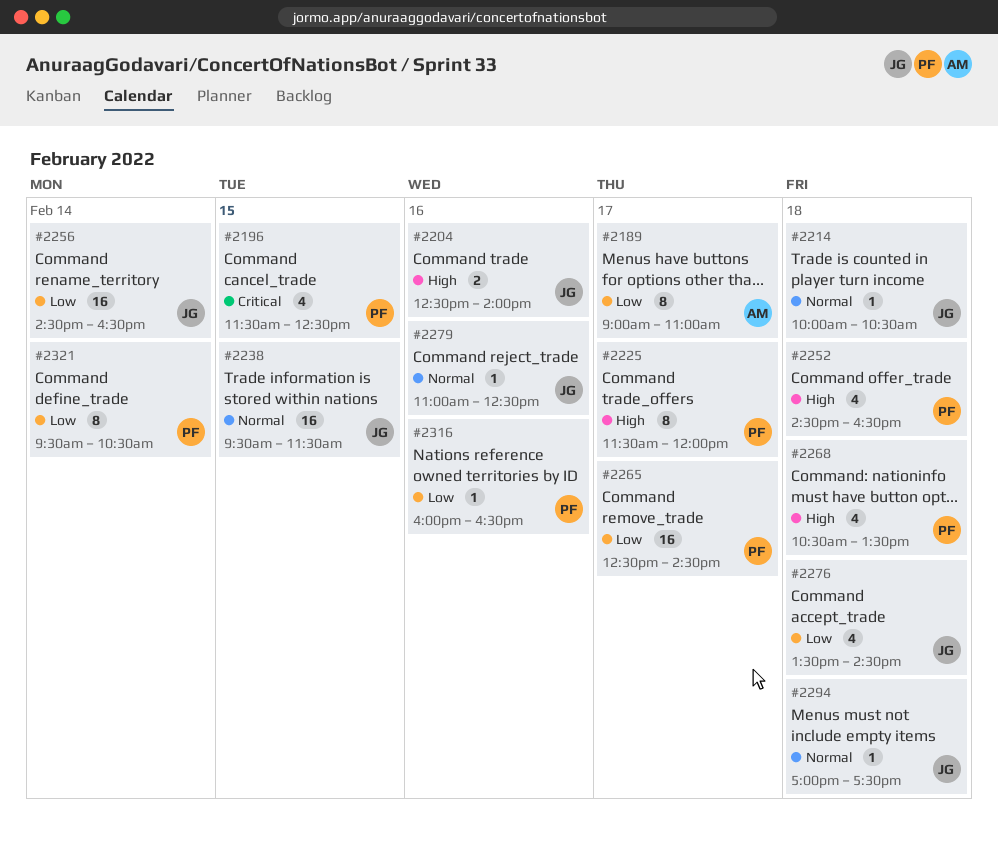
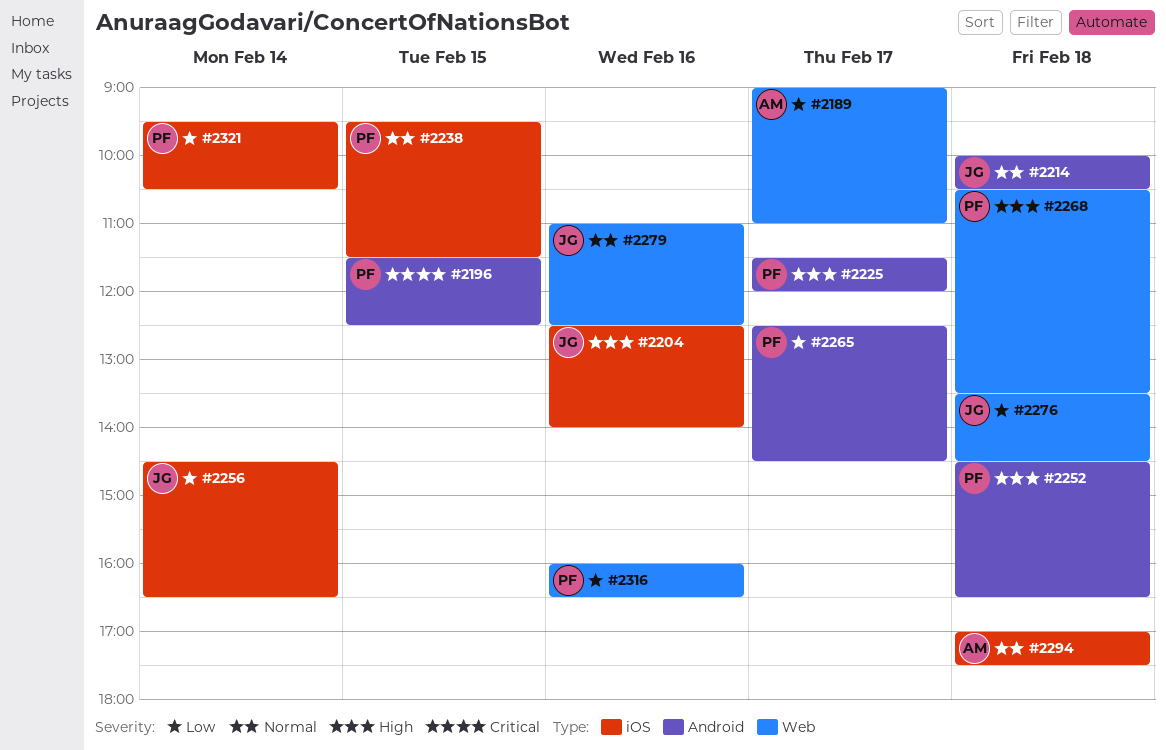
#2238, owner: JG -> PF
#2294, owner: JG -> AM

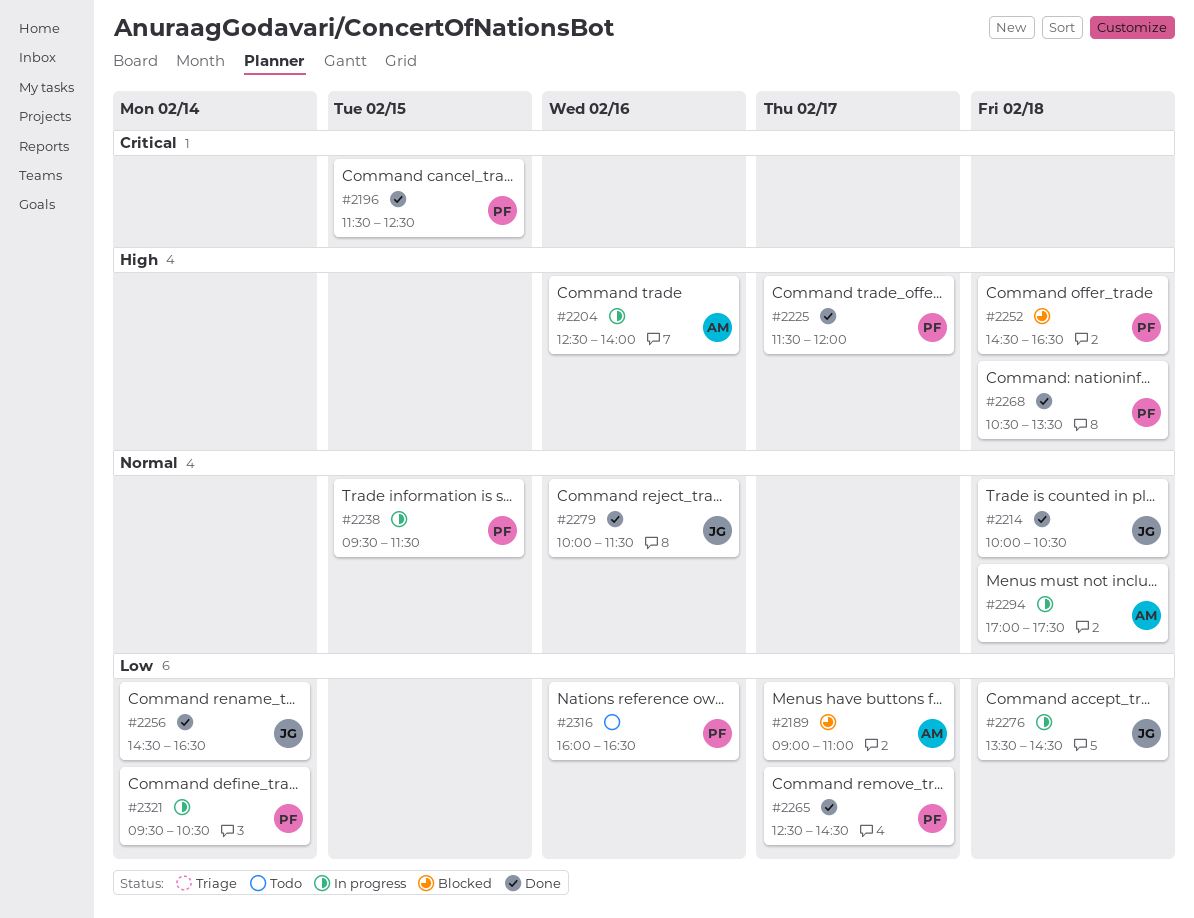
#2204, owner: JG -> AM
#2279, begins: 11:00 -> 10:00
#2279, ends: 12:30 -> 11:30

